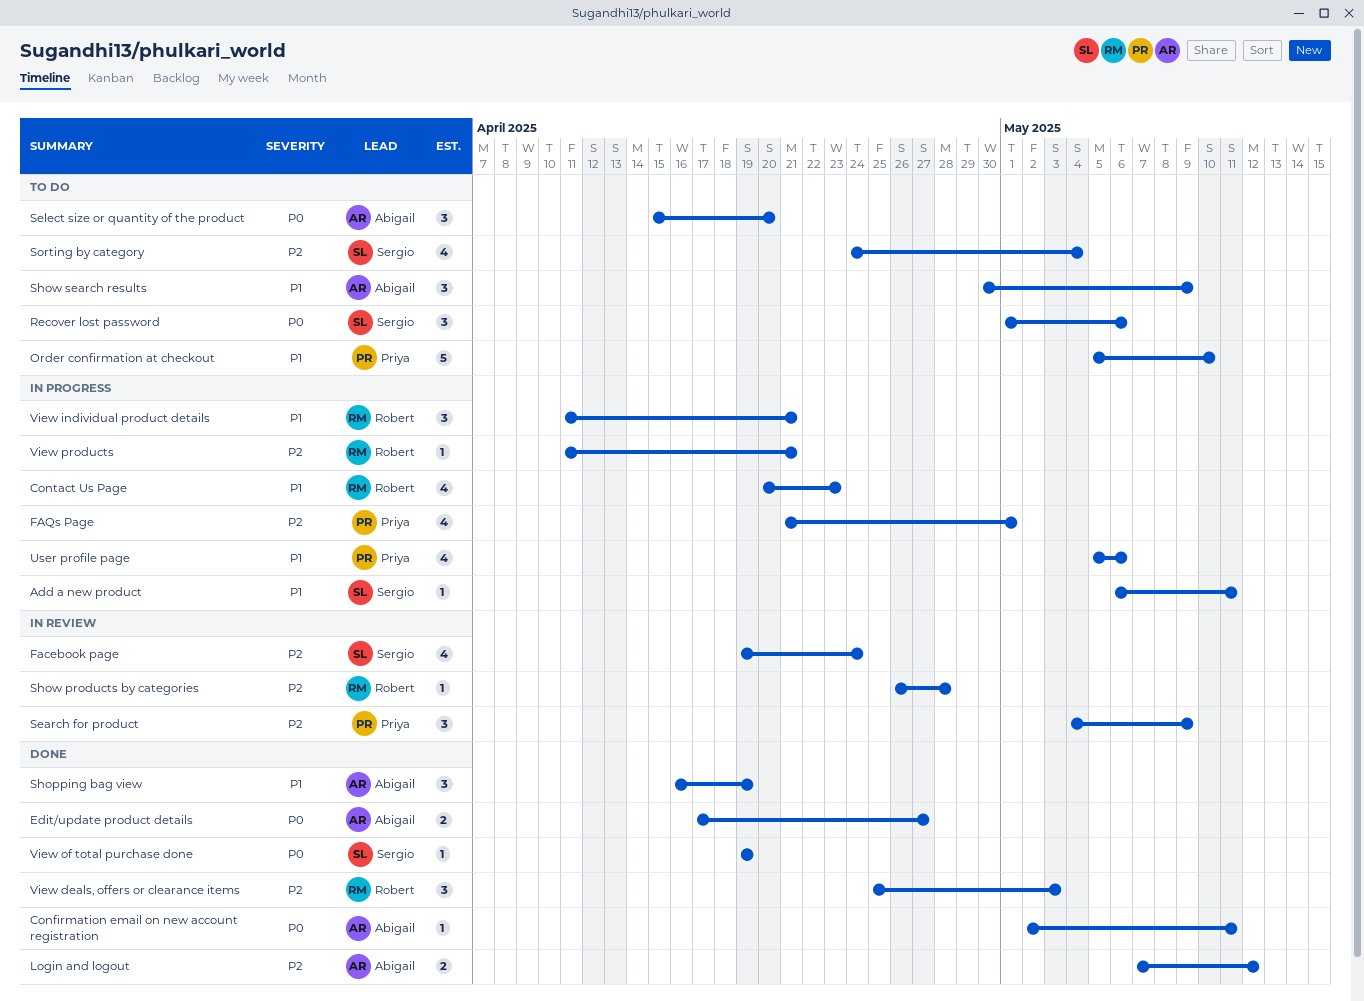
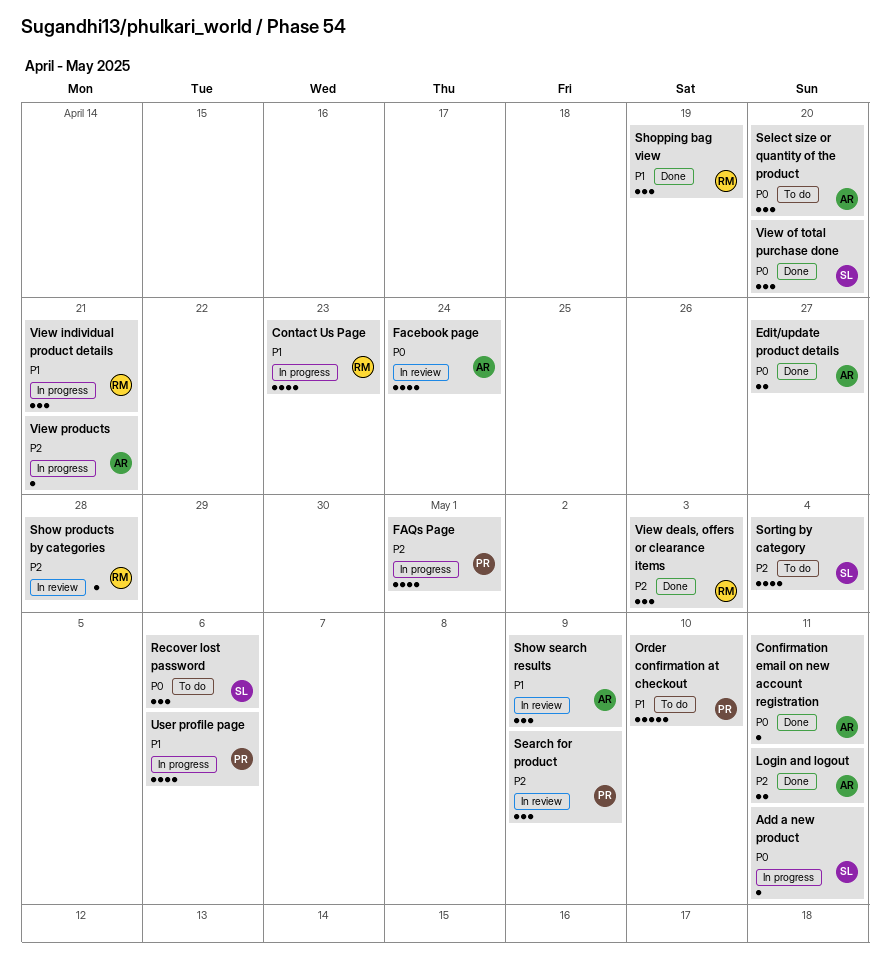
Add a new product, priority: P1 -> P0
Facebook page, owner: Sergio -> Abigail
Facebook page, priority: P2 -> P0
Login and logout, due: May 12 -> May 11
Shopping bag view, owner: Abigail -> Robert
Show search results, status: To do -> In review
View of total purchase done, estimate: 1 -> 3
View of total purchase done, due: Apr 19 -> Apr 20
View products, owner: Robert -> Abigail

